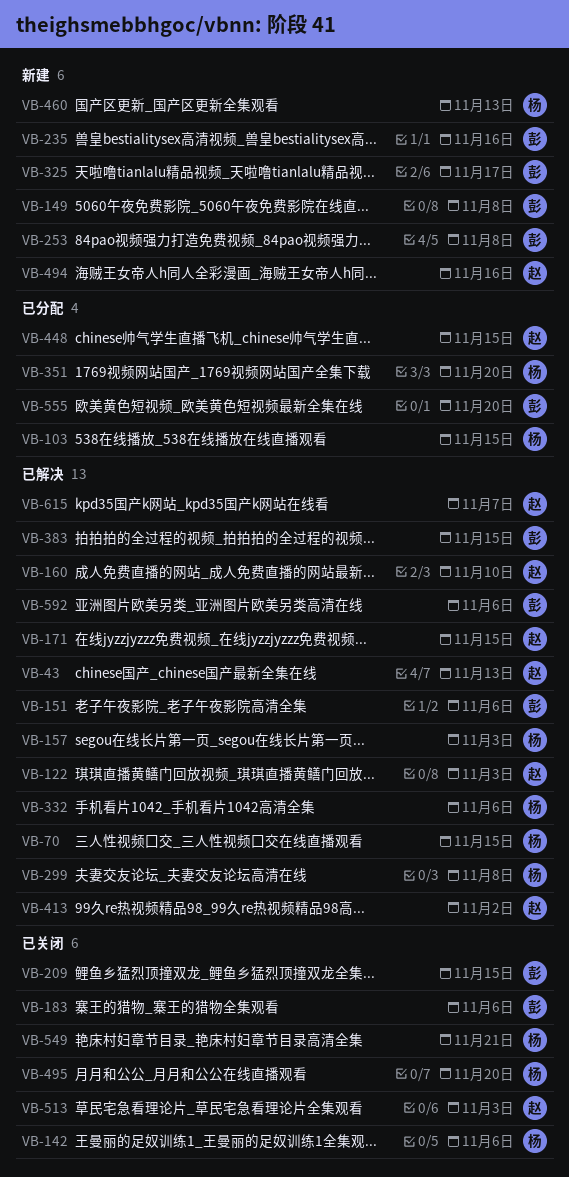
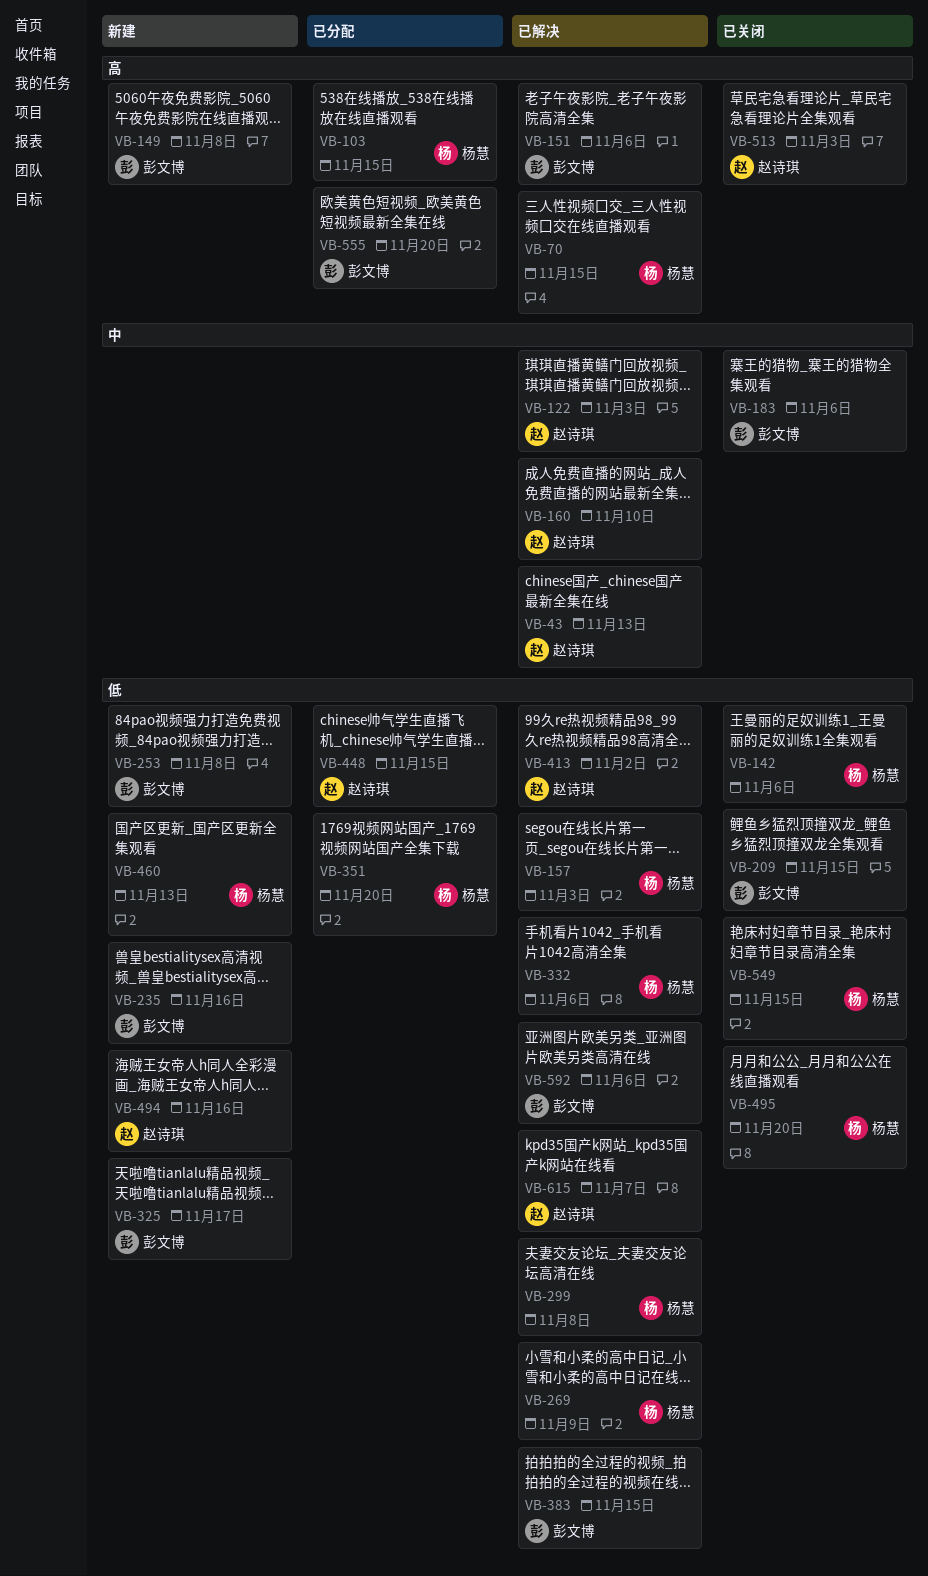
VB-171: present -> none
VB-269: none -> present
VB-549, due: Nov 21 -> Nov 15

